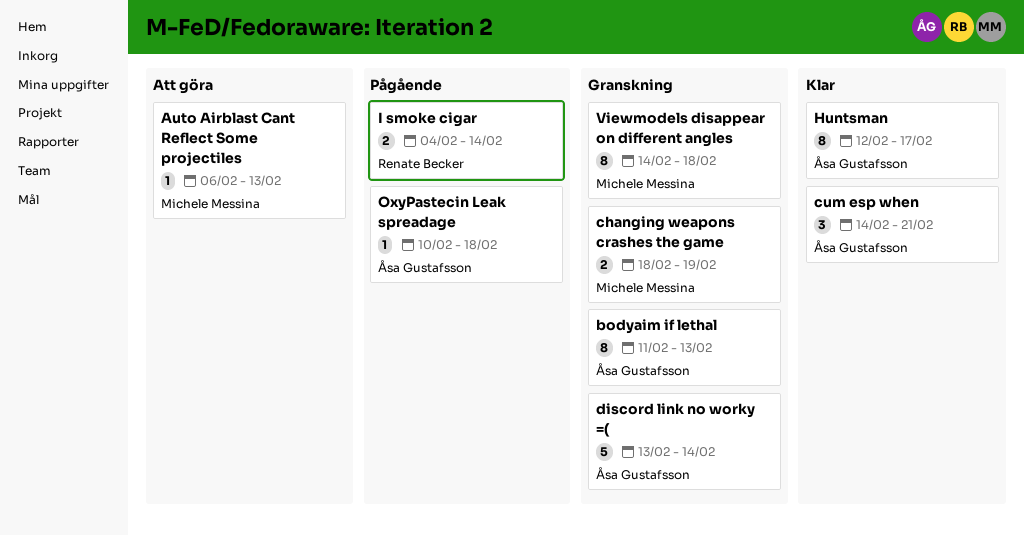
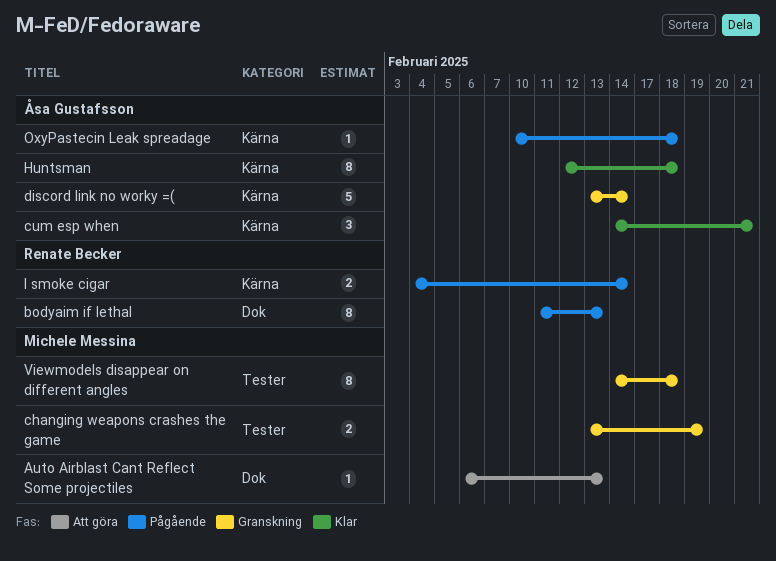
bodyaim if lethal, status: Granskning -> Pågående
bodyaim if lethal, owner: Åsa Gustafsson -> Renate Becker
changing weapons crashes the game, start: Feb 18 -> Feb 13
Huntsman, due: Feb 17 -> Feb 18

